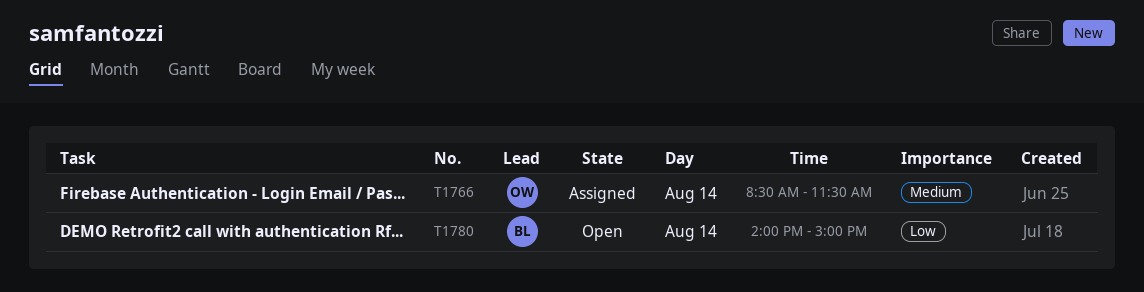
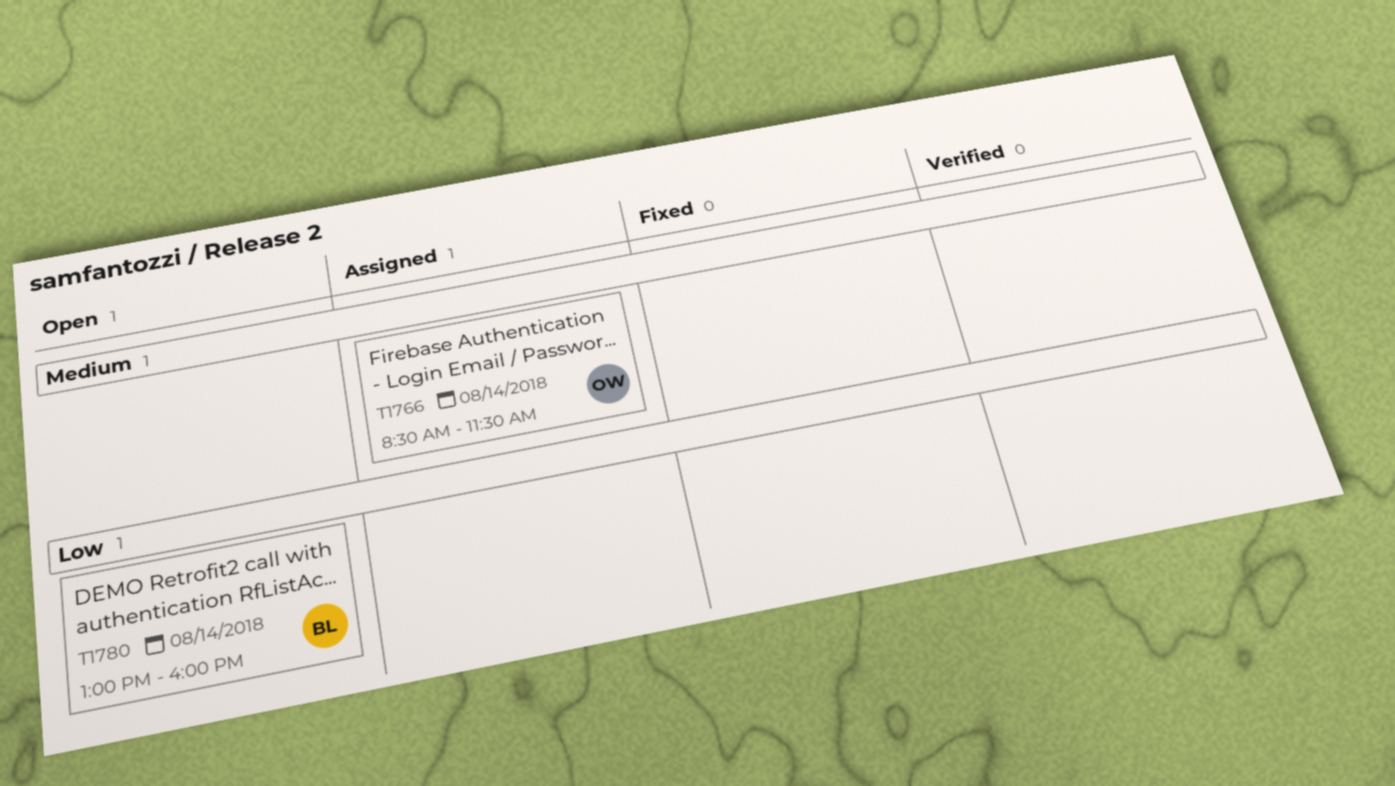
T1780, begins: 14:00 -> 13:00
T1780, ends: 15:00 -> 16:00

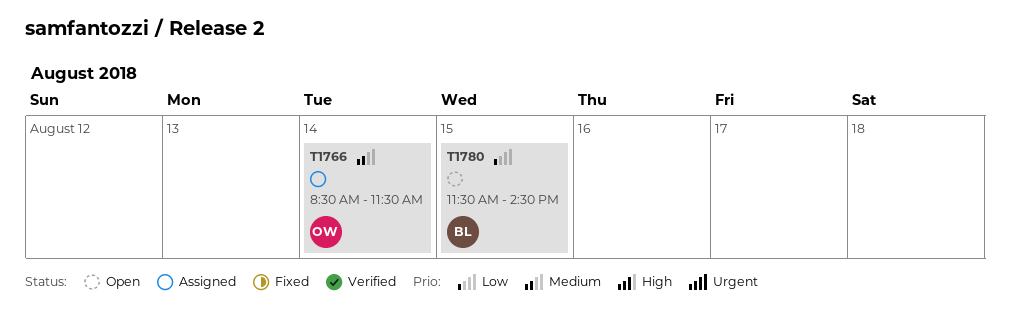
T1780, day: Aug 14 -> Aug 15
T1780, begins: 13:00 -> 11:30
T1780, ends: 16:00 -> 14:30

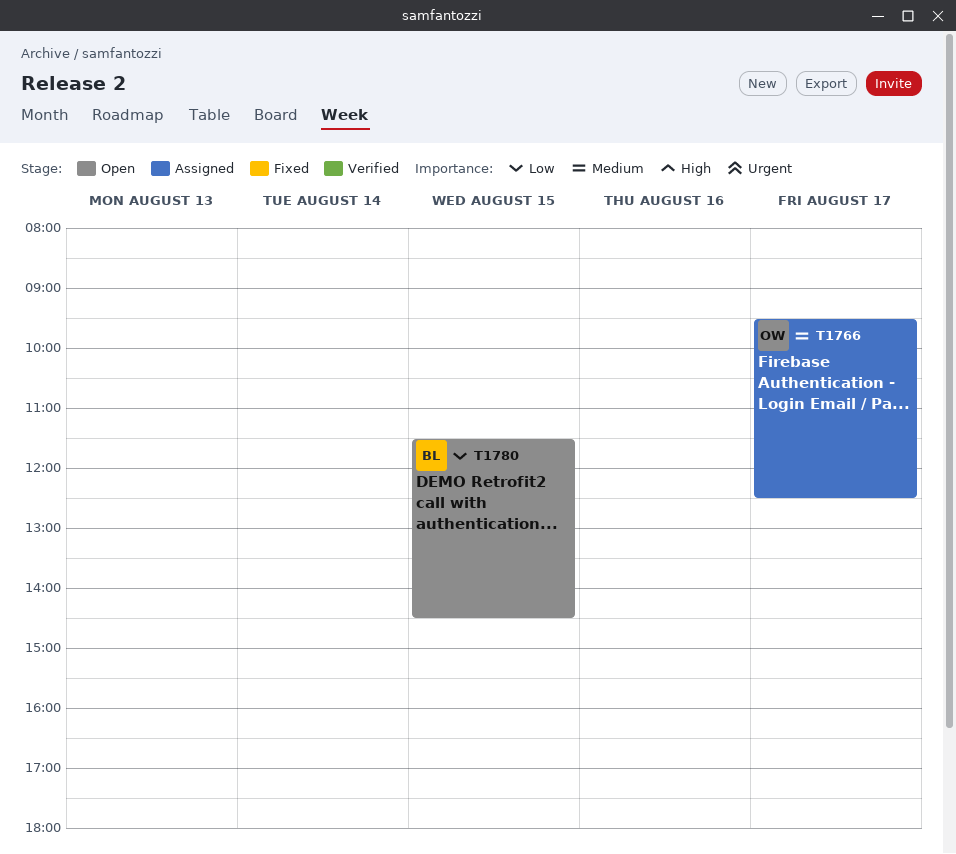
T1766, day: Aug 14 -> Aug 17
T1766, begins: 08:30 -> 09:30
T1766, ends: 11:30 -> 12:30

